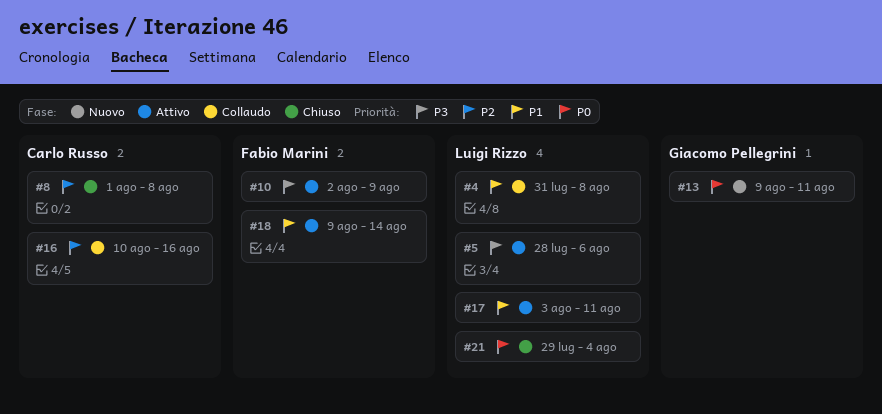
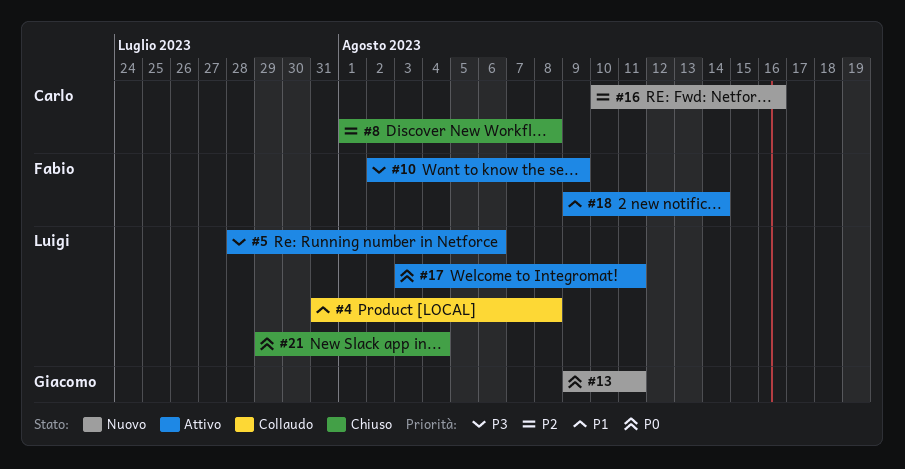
#16, status: Collaudo -> Nuovo
#17, priority: P1 -> P0

